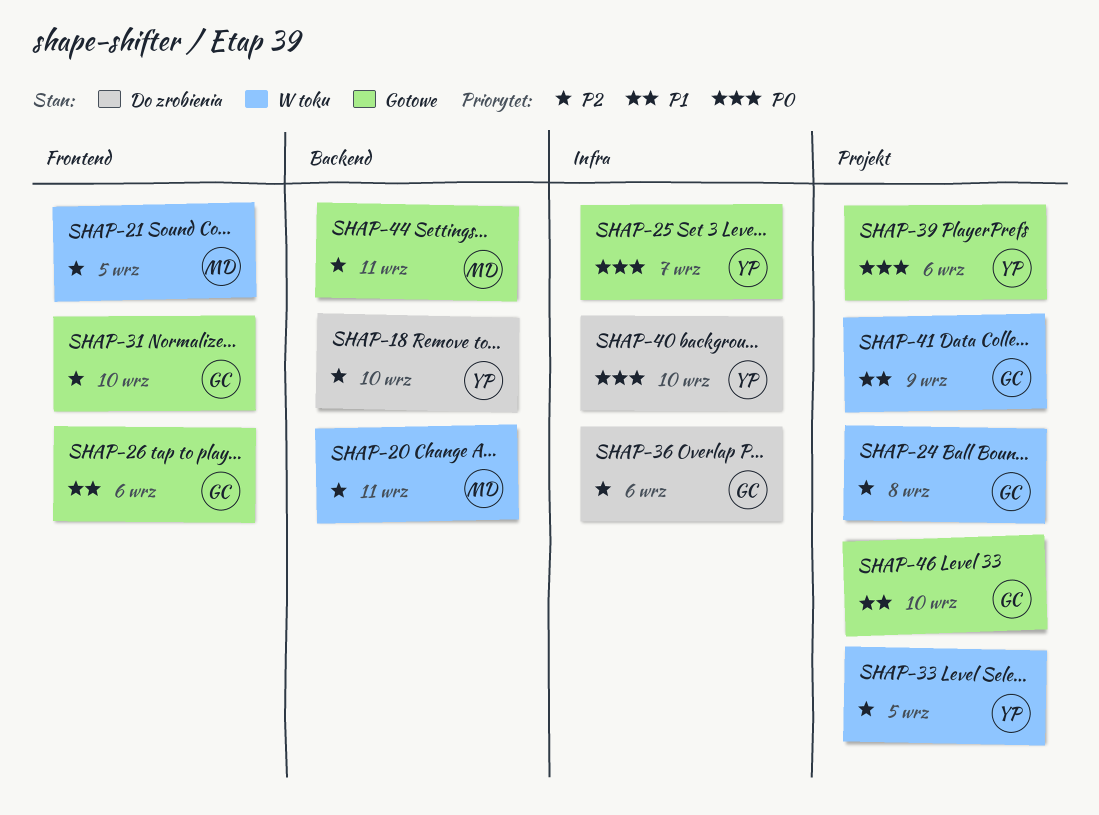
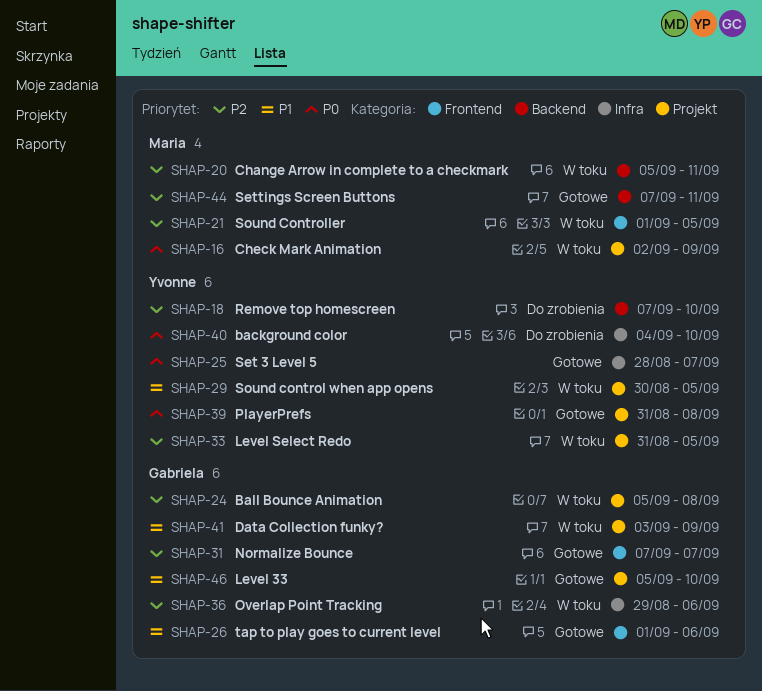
SHAP-16: none -> present
SHAP-29: none -> present
SHAP-31, due: Sep 10 -> Sep 7
SHAP-36, status: Do zrobienia -> W toku
SHAP-39, due: Sep 6 -> Sep 8

